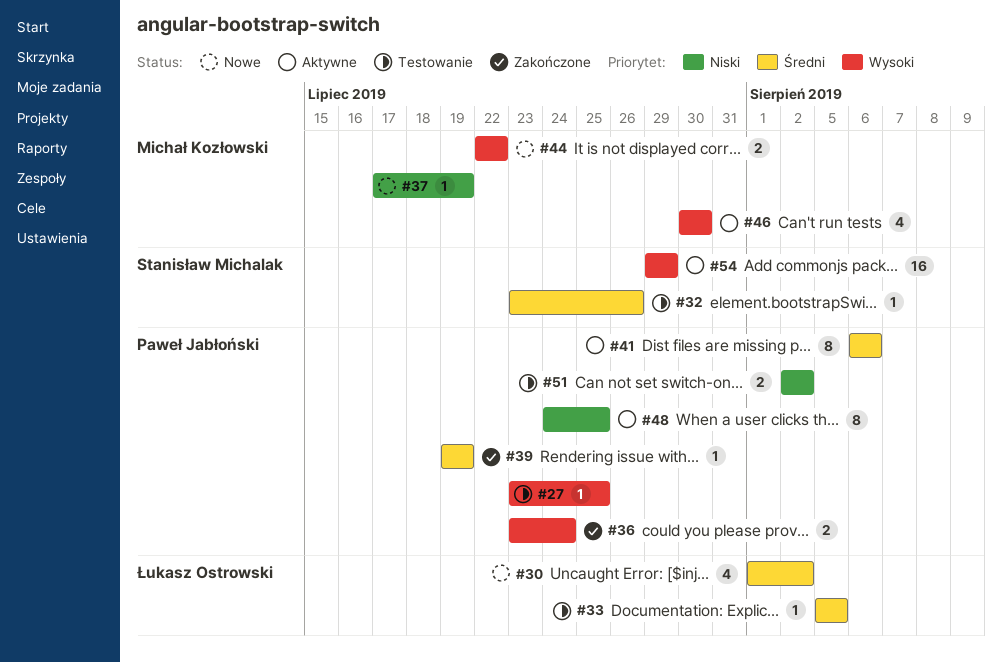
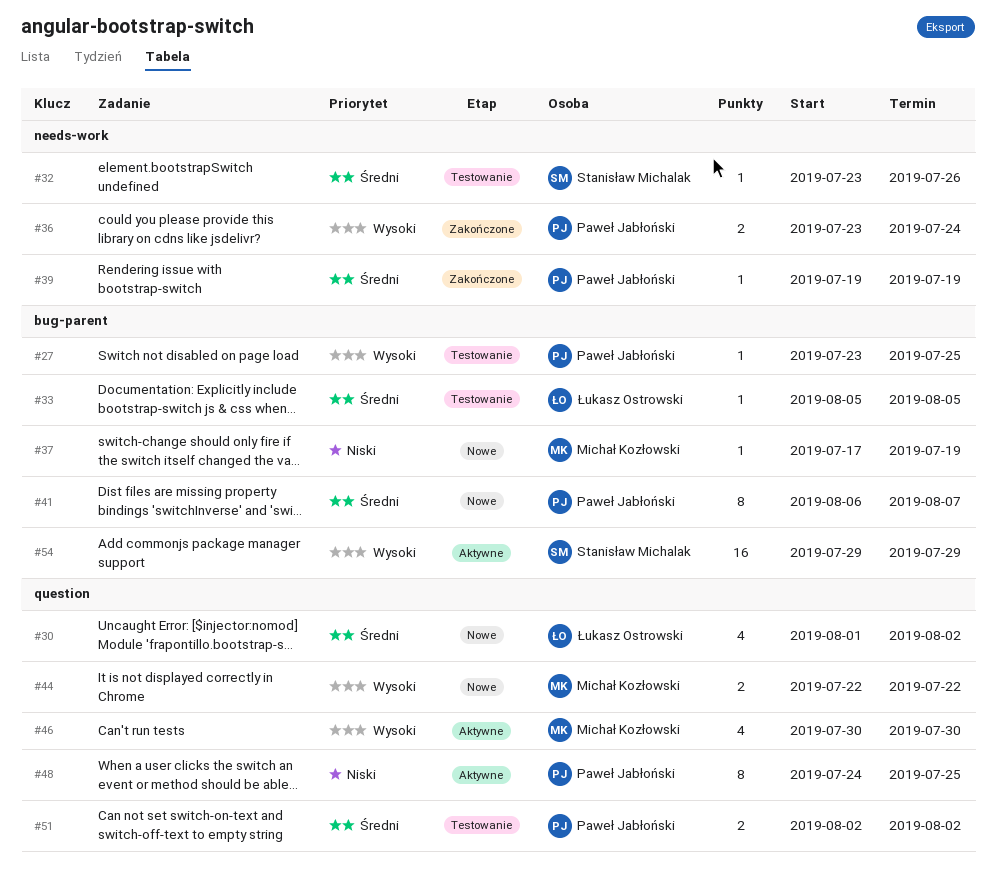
#41, status: Aktywne -> Nowe
#41, due: Aug 6 -> Aug 7
#51, priority: Niski -> Średni

